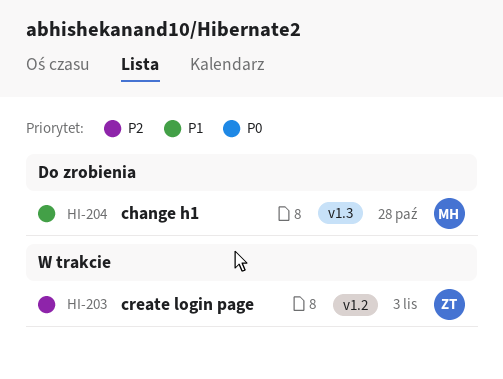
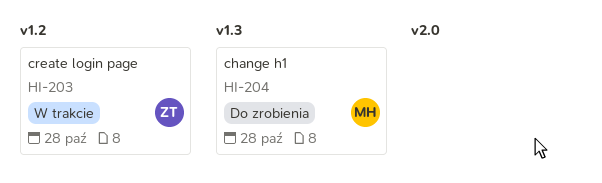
HI-203, due: Nov 3 -> Oct 28

